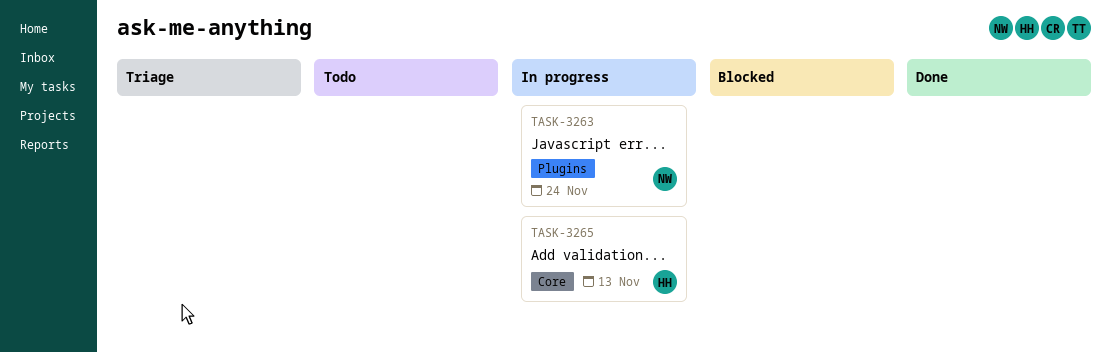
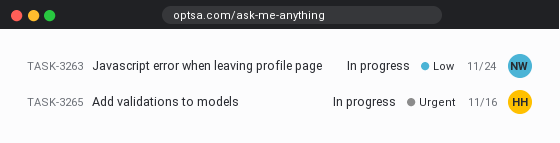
TASK-3265, due: Nov 13 -> Nov 16

